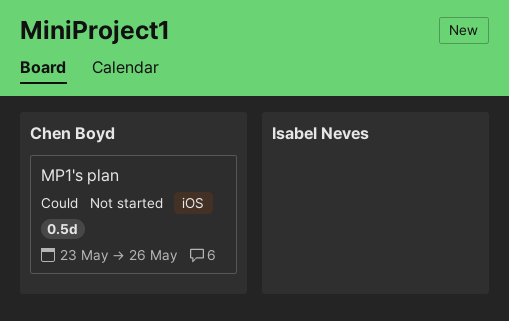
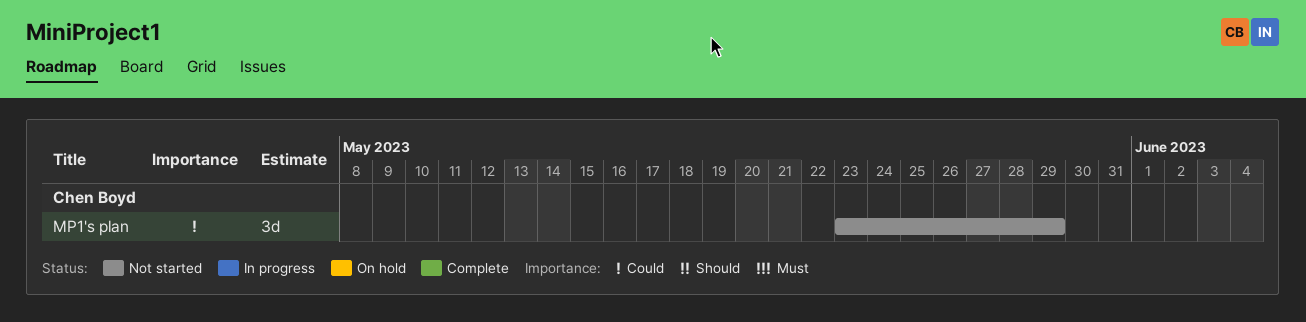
MP1's plan, estimate: 0.5d -> 3d
MP1's plan, due: May 26 -> May 29

